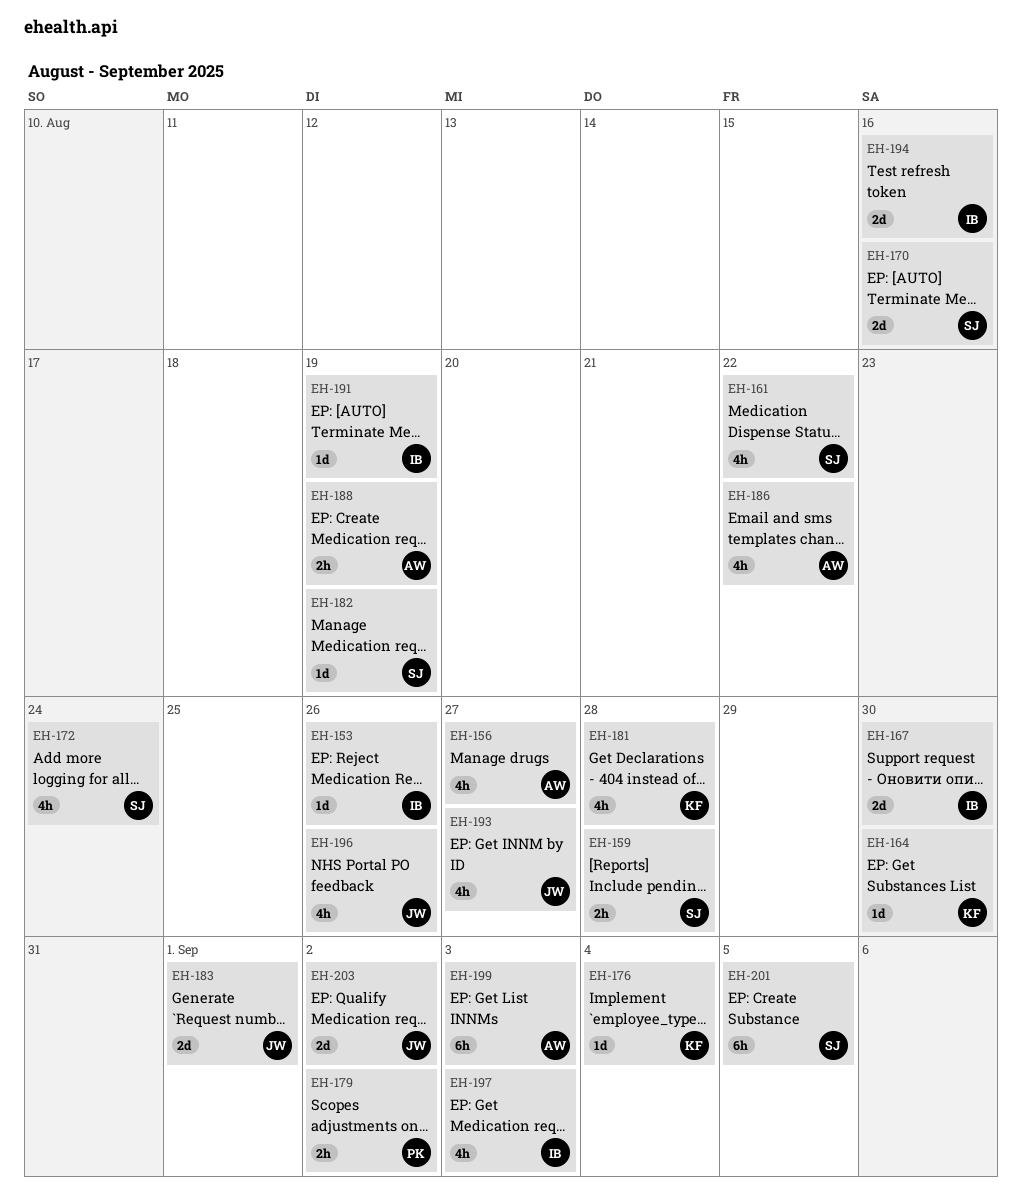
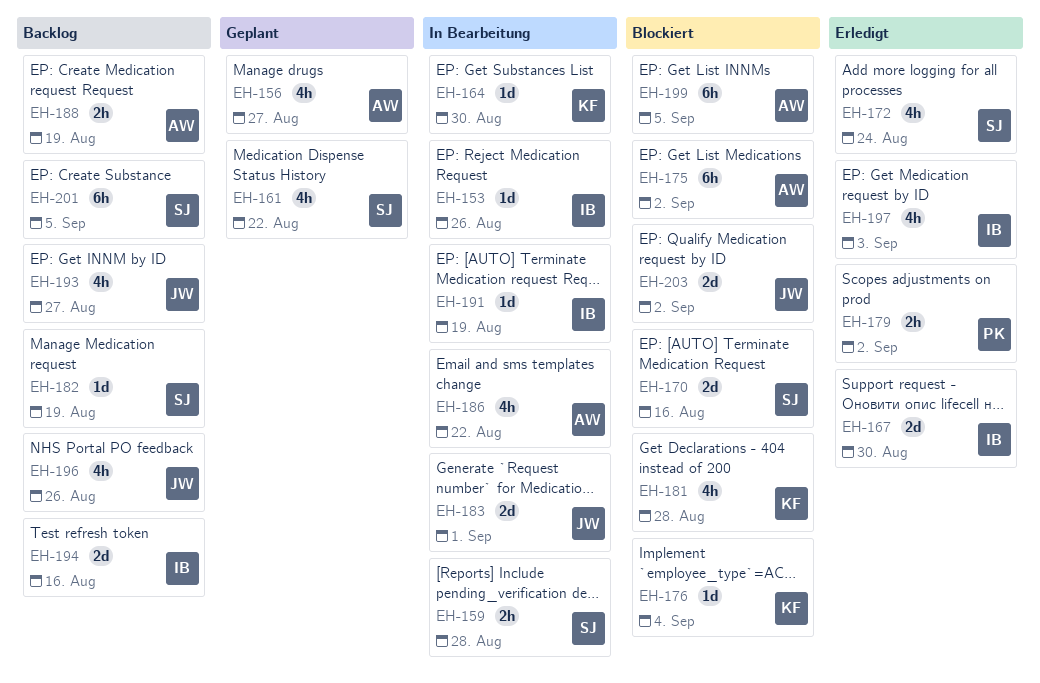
EH-175: none -> present
EH-199, due: Sep 3 -> Sep 5

